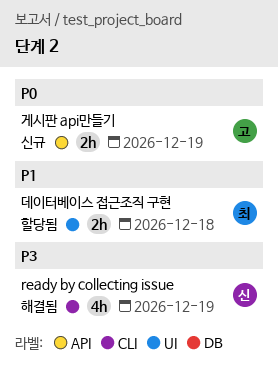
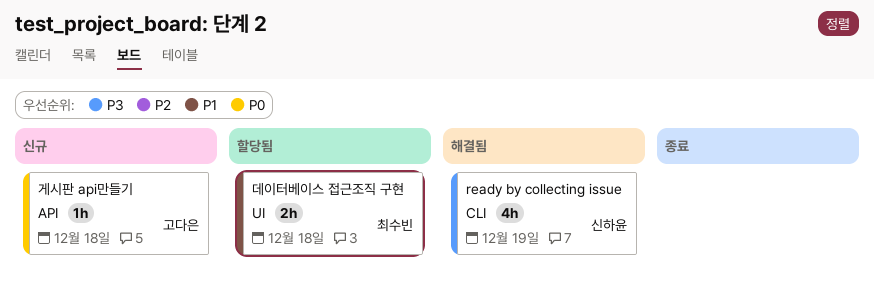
게시판 api만들기, estimate: 2h -> 1h
게시판 api만들기, due: Dec 19 -> Dec 18

